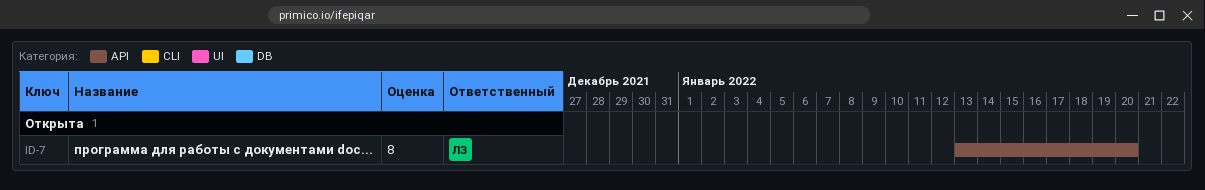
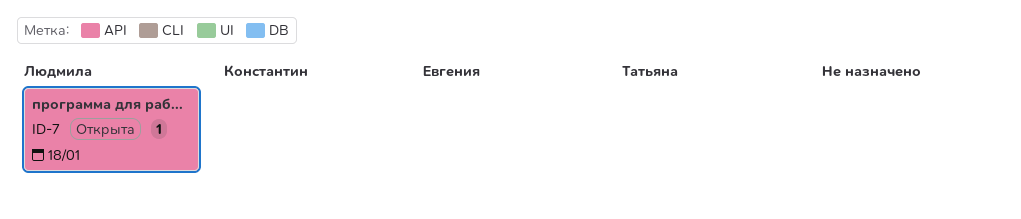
ID-7, estimate: 8 -> 1
ID-7, due: Jan 20 -> Jan 18

